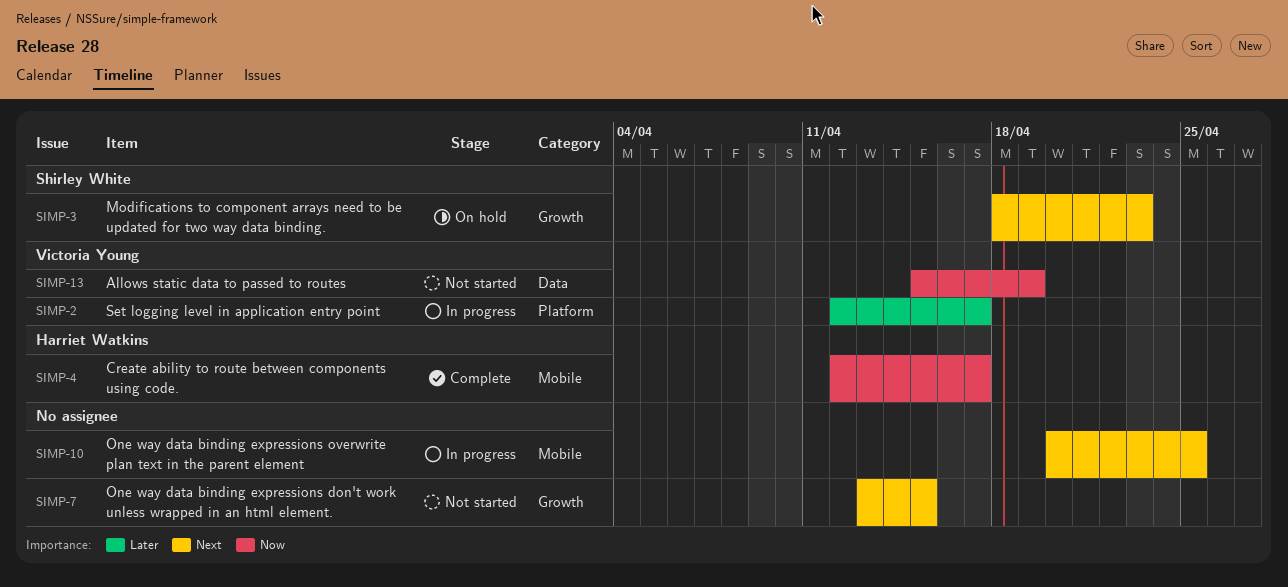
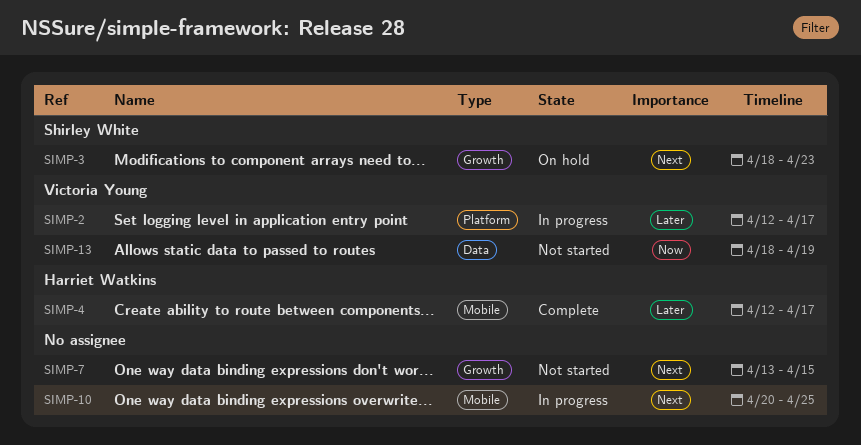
SIMP-4, priority: Now -> Later
SIMP-13, start: Apr 15 -> Apr 18

